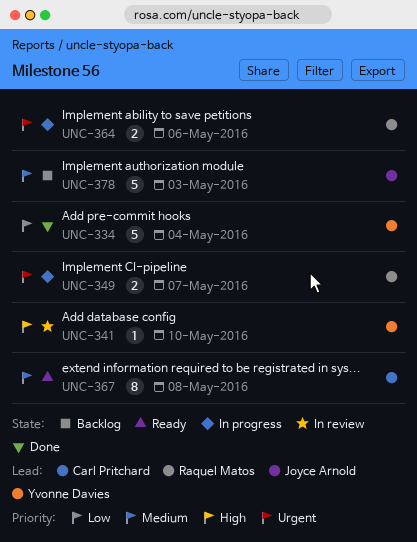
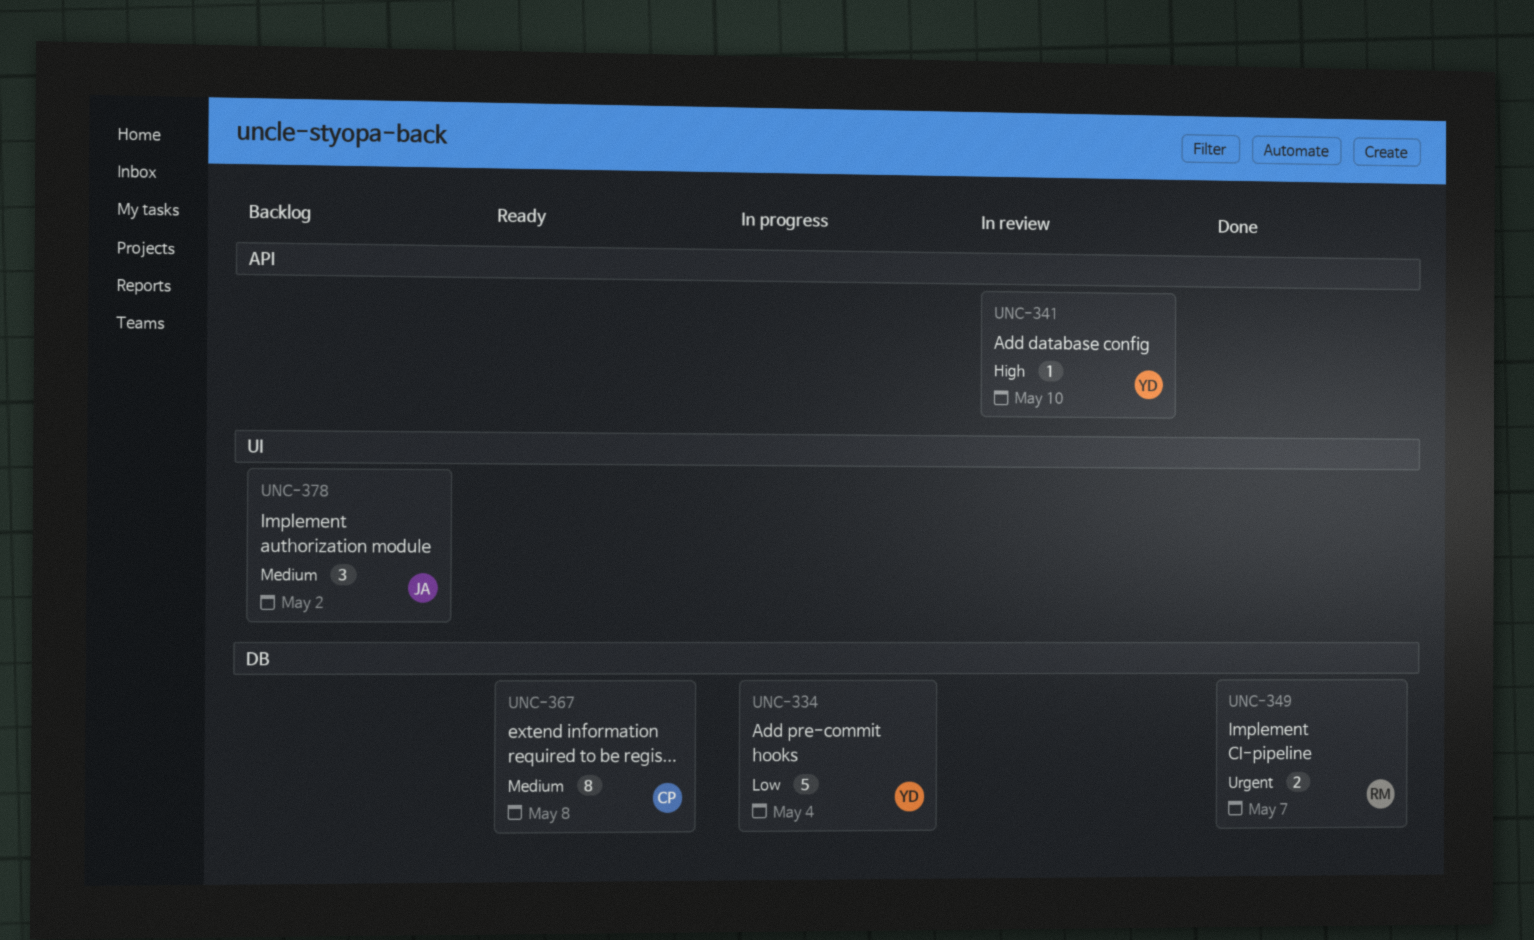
UNC-334, status: Done -> In progress
UNC-349, status: In progress -> Done
UNC-364: present -> none
UNC-378, estimate: 5 -> 3
UNC-378, due: May 3 -> May 2

